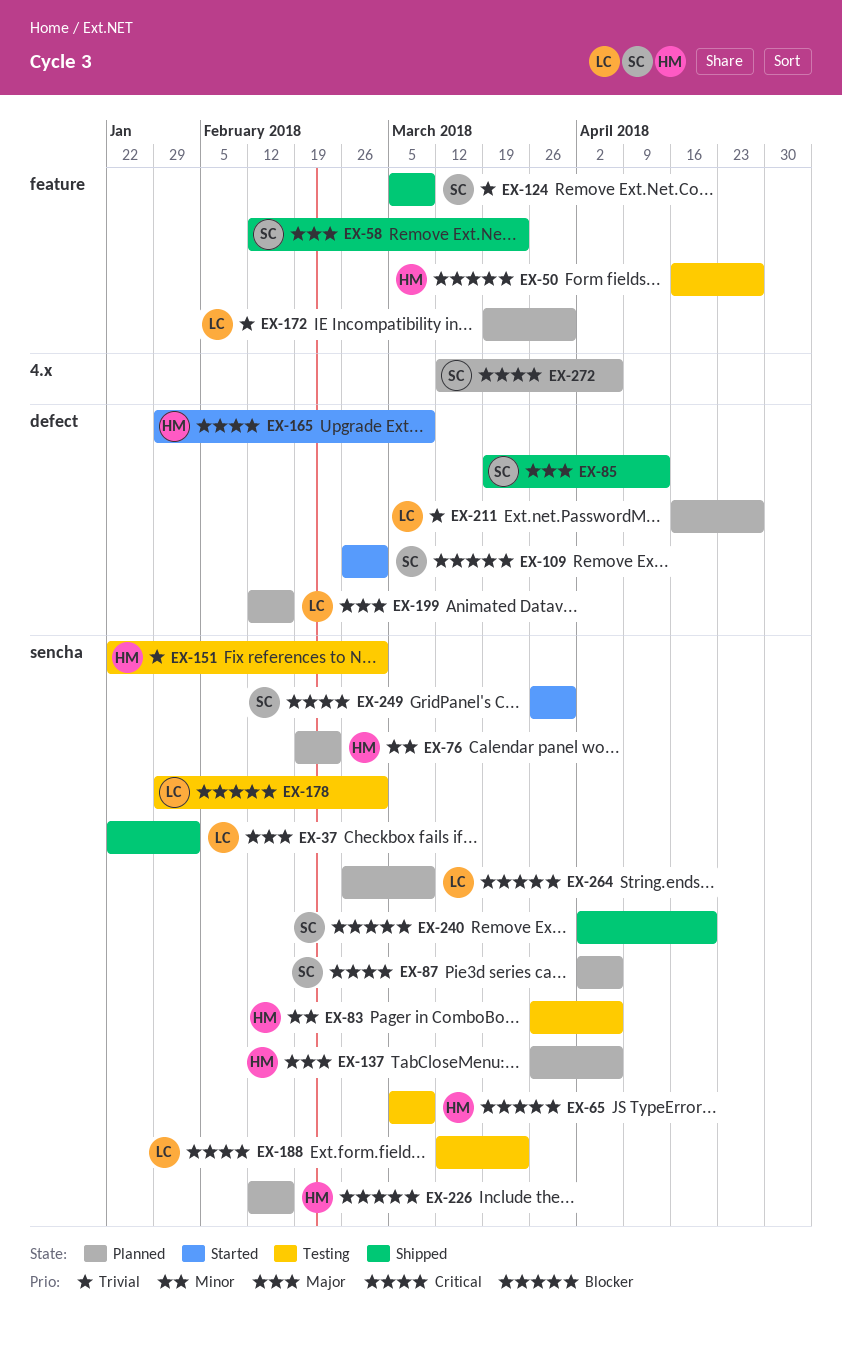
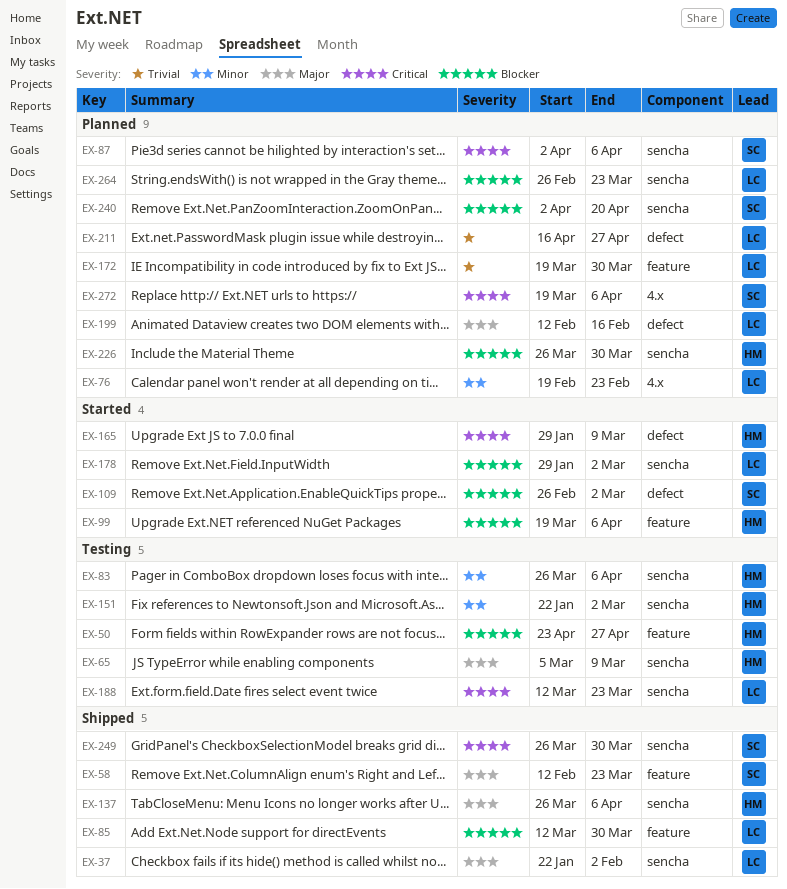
EX-50, start: Apr 16 -> Apr 23
EX-65, priority: Blocker -> Major
EX-76, owner: HM -> LC
EX-76, label: sencha -> 4.x
EX-85, owner: SC -> LC
EX-85, priority: Major -> Blocker
EX-85, label: defect -> feature
EX-85, start: Mar 19 -> Mar 12
EX-85, due: Apr 13 -> Mar 30
EX-99: none -> present
EX-124: present -> none
EX-137, status: Planned -> Shipped
EX-151, priority: Trivial -> Minor
EX-178, status: Testing -> Started
EX-226, start: Feb 12 -> Mar 26
EX-226, due: Feb 16 -> Mar 30
EX-240, status: Shipped -> Planned
EX-249, status: Started -> Shipped
EX-264, due: Mar 9 -> Mar 23
EX-272, start: Mar 12 -> Mar 19

